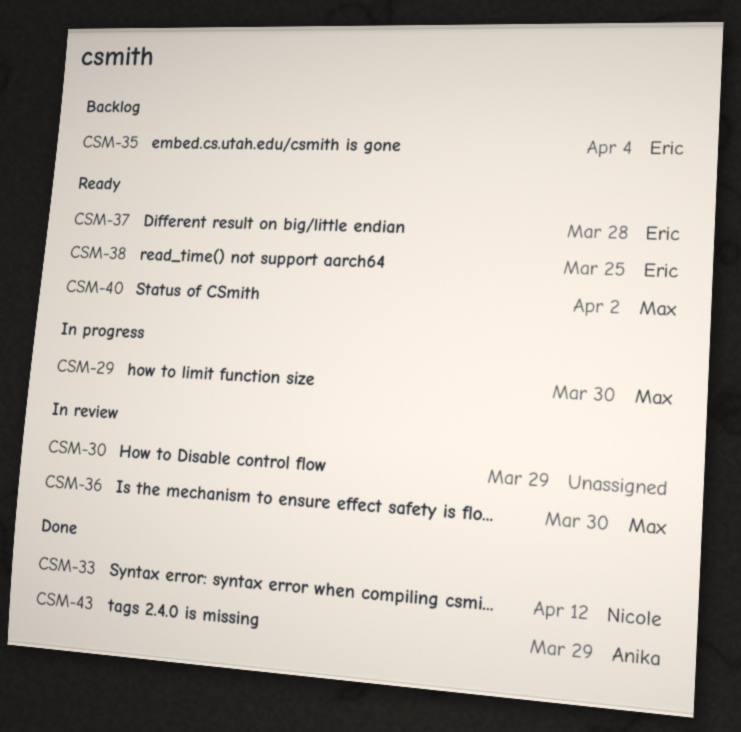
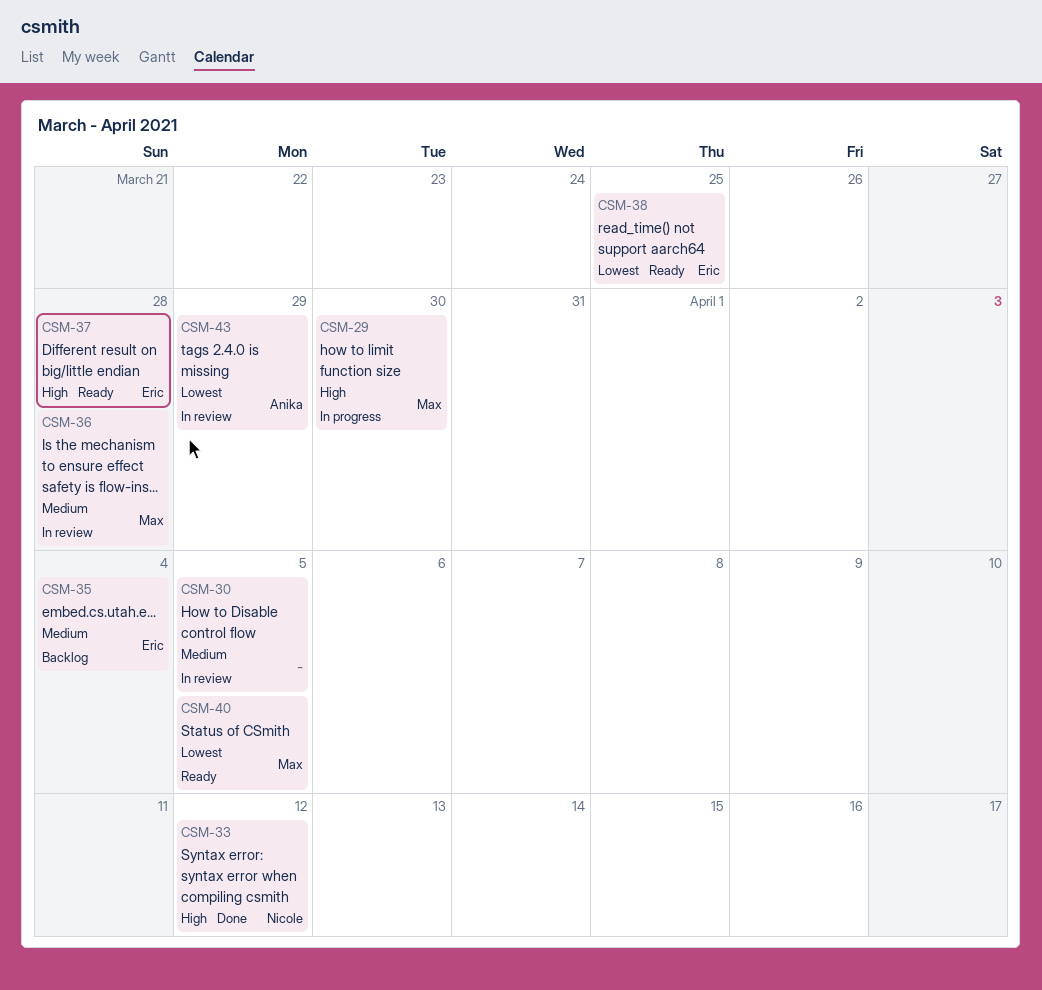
CSM-30, due: Mar 29 -> Apr 5
CSM-36, due: Mar 30 -> Mar 28
CSM-40, due: Apr 2 -> Apr 5
CSM-43, status: Done -> In review

